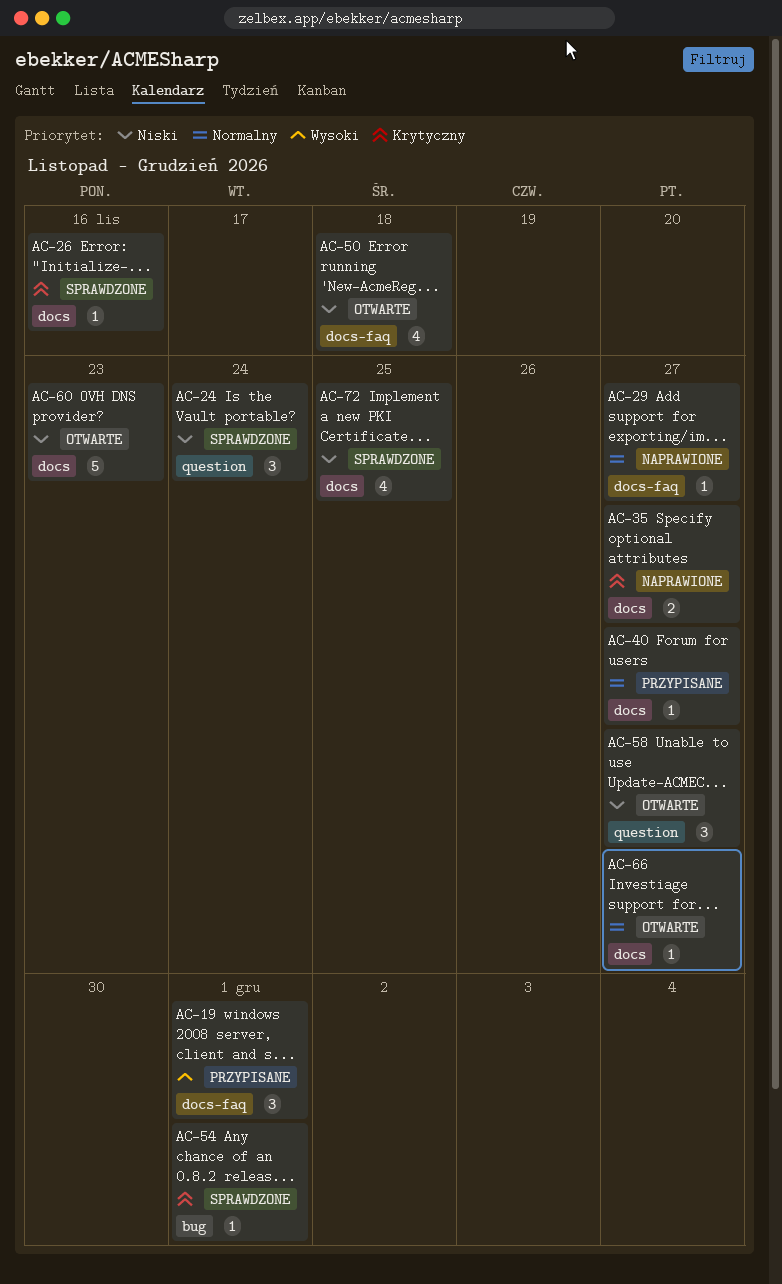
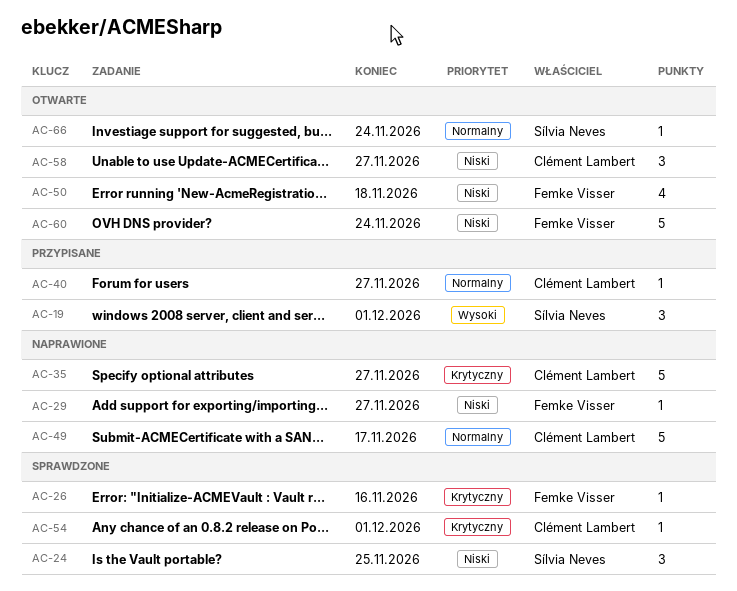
AC-24, due: Nov 24 -> Nov 25
AC-29, priority: Normalny -> Niski
AC-35, estimate: 2 -> 5
AC-49: none -> present
AC-60, due: Nov 23 -> Nov 24
AC-66, due: Nov 27 -> Nov 24
AC-72: present -> none

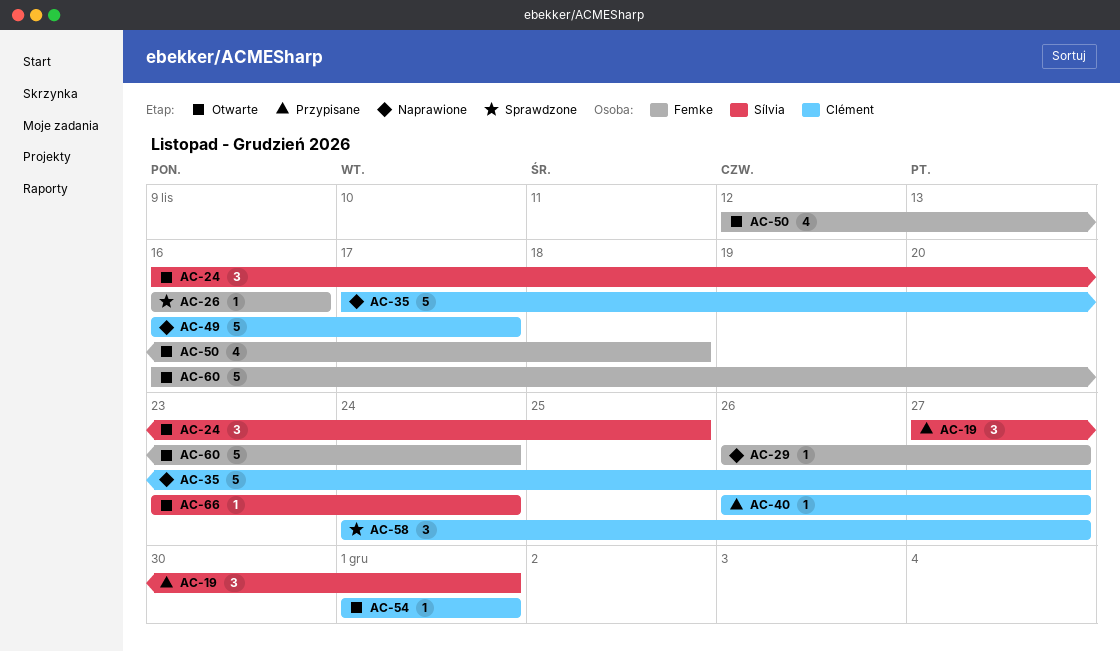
AC-24, status: Sprawdzone -> Otwarte
AC-54, status: Sprawdzone -> Otwarte
AC-58, status: Otwarte -> Sprawdzone

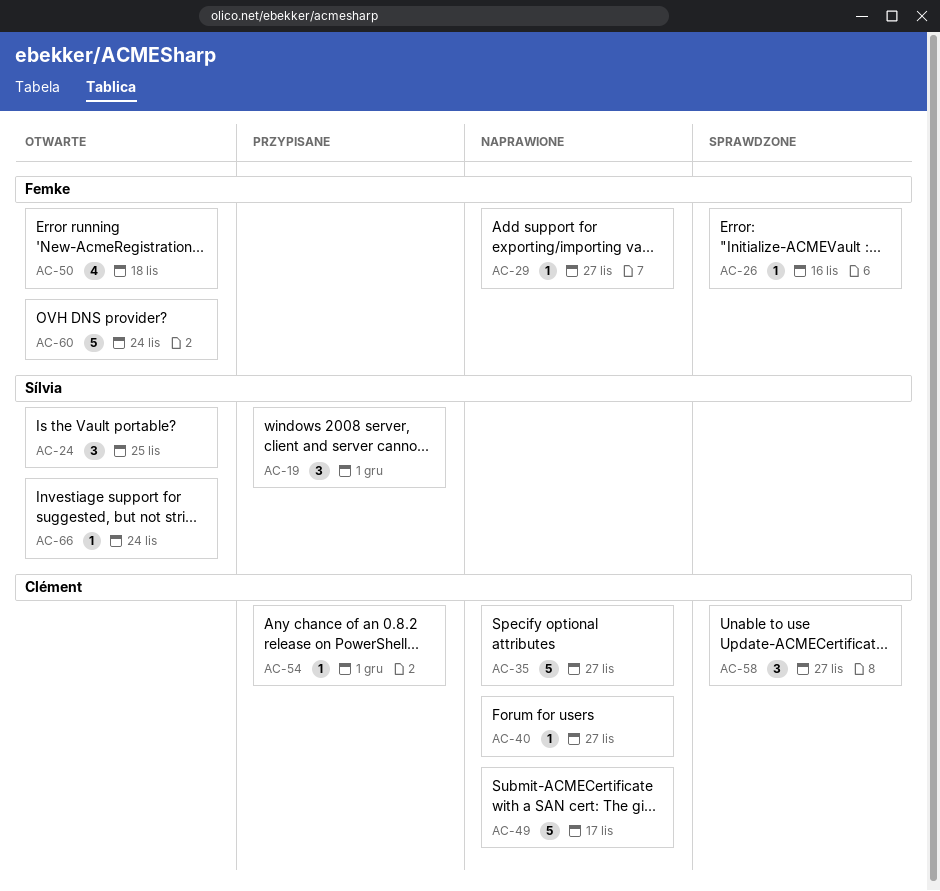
AC-40, status: Przypisane -> Naprawione
AC-54, status: Otwarte -> Przypisane

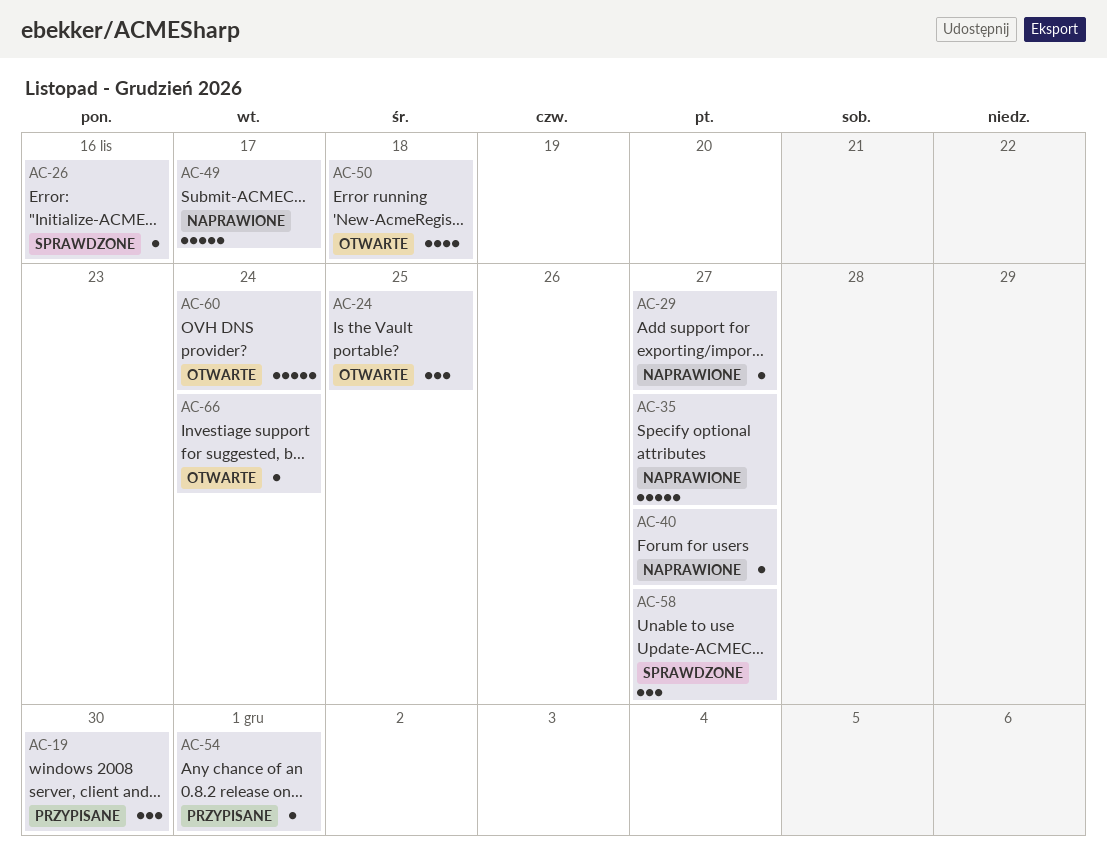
AC-19, due: Dec 1 -> Nov 30

